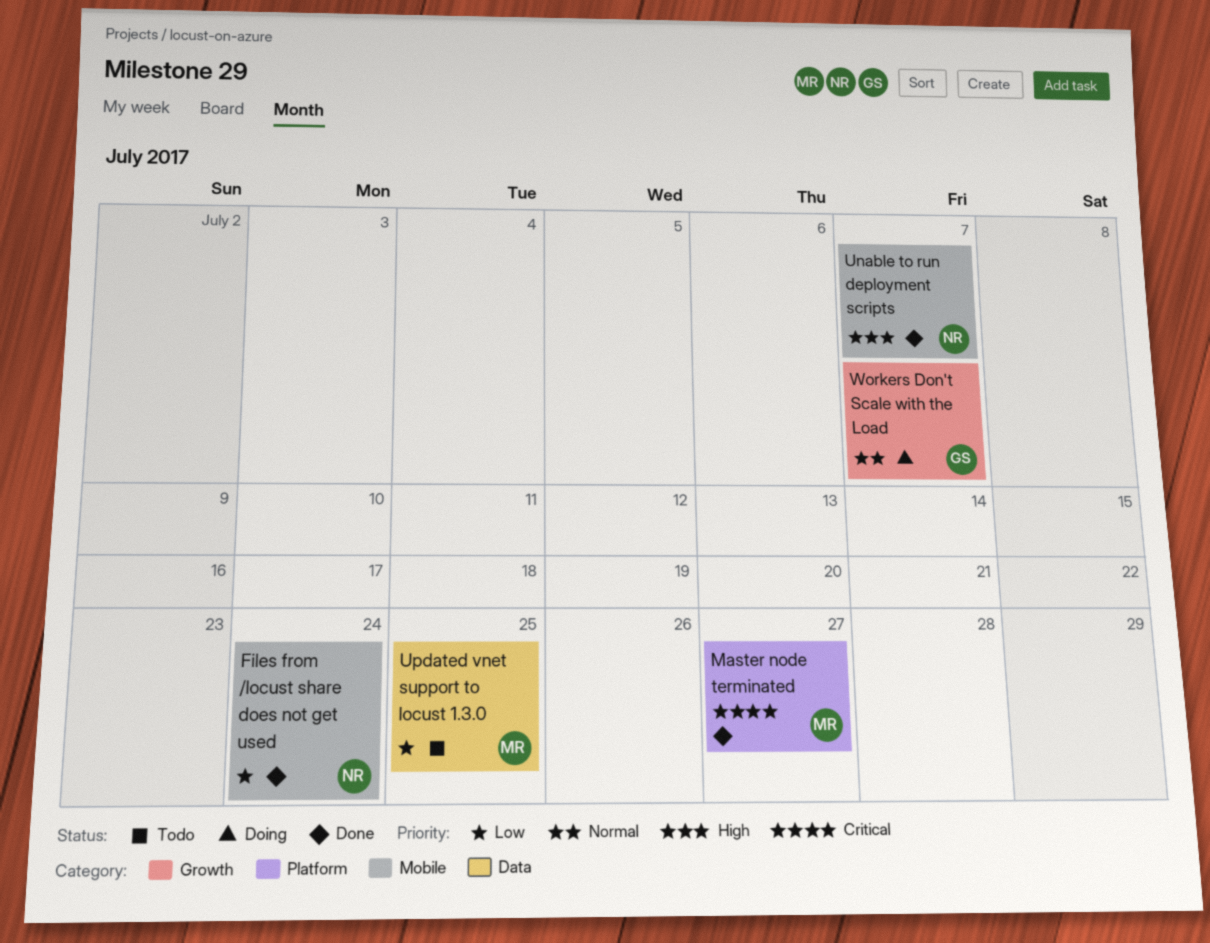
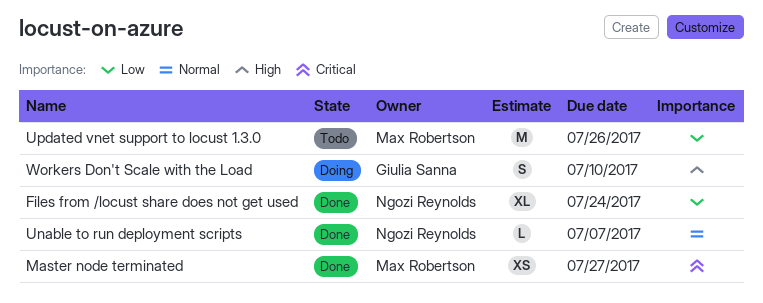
Unable to run deployment scripts, priority: High -> Normal
Updated vnet support to locust 1.3.0, due: Jul 25 -> Jul 26
Workers Don't Scale with the Load, priority: Normal -> High
Workers Don't Scale with the Load, due: Jul 7 -> Jul 10

